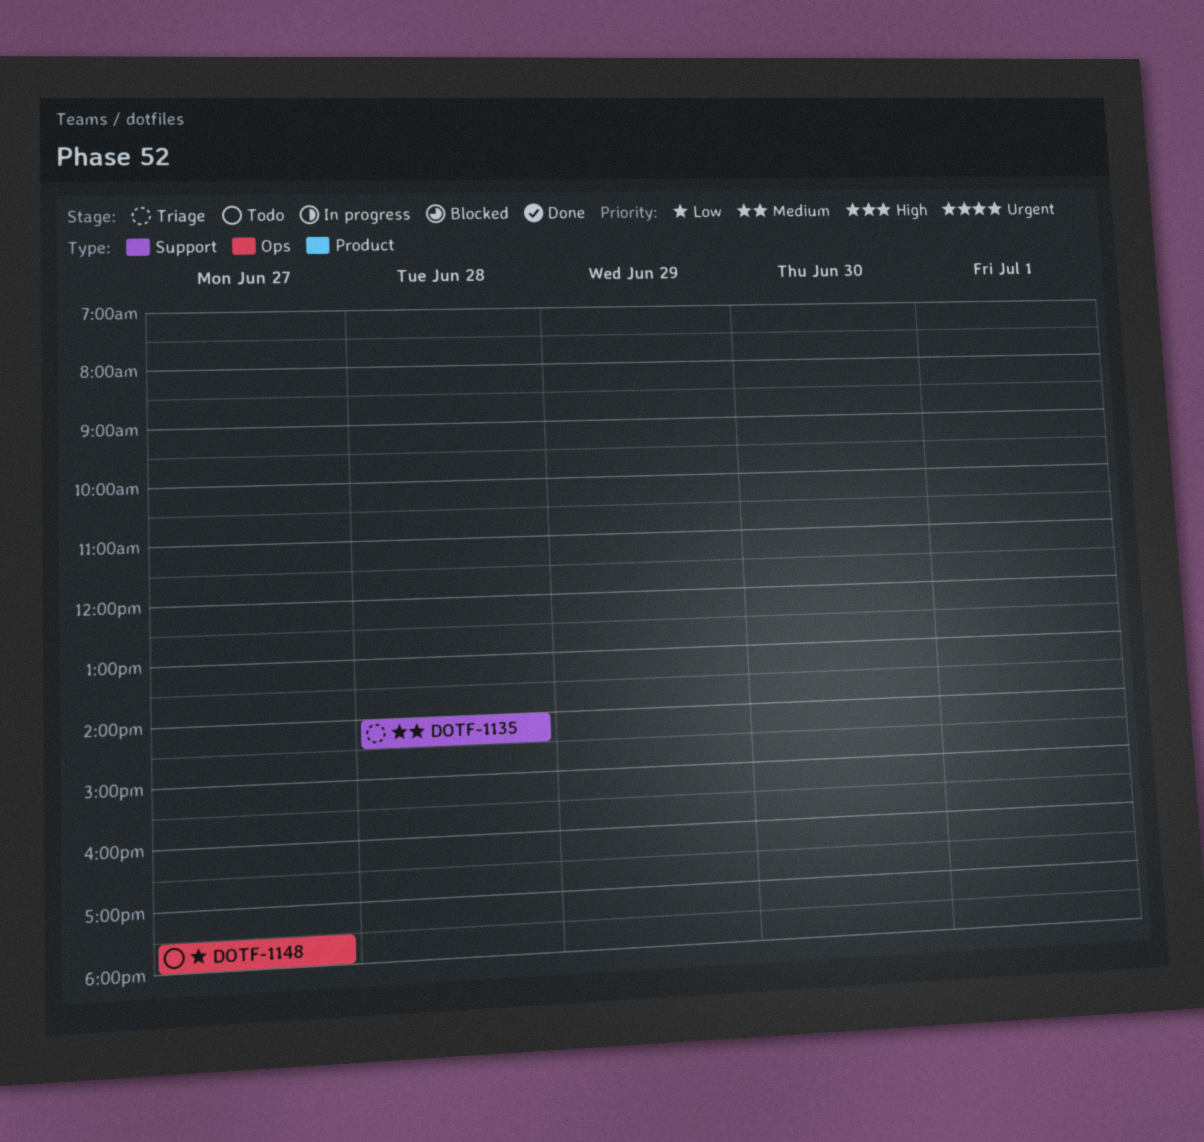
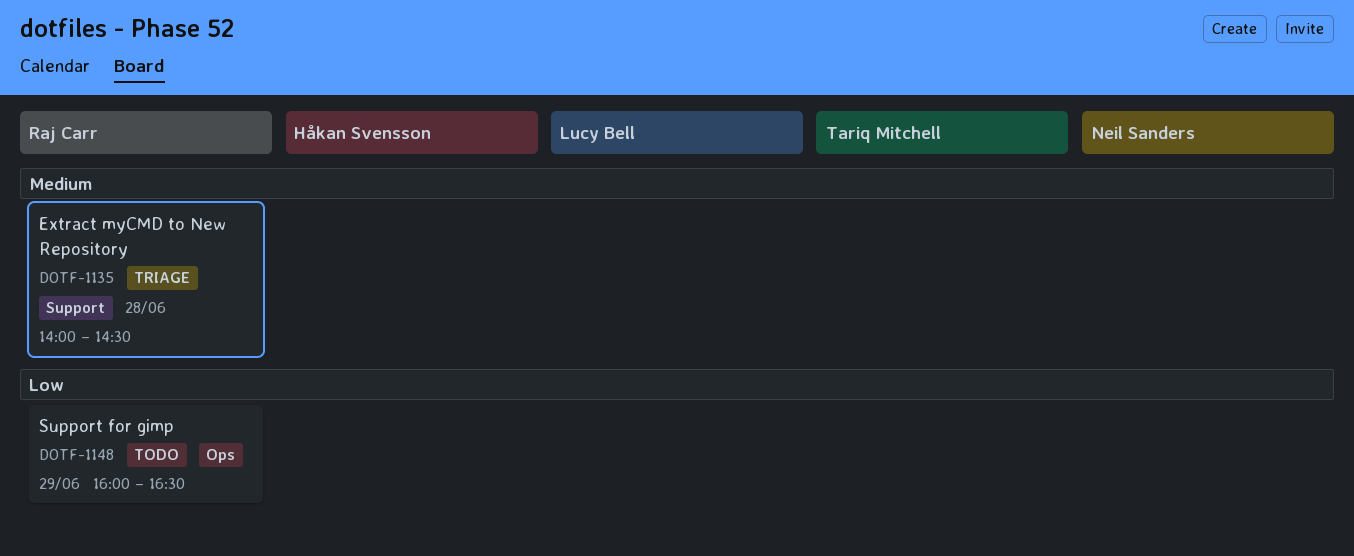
DOTF-1148, day: Jun 27 -> Jun 29
DOTF-1148, begins: 17:30 -> 16:00
DOTF-1148, ends: 18:00 -> 16:30

